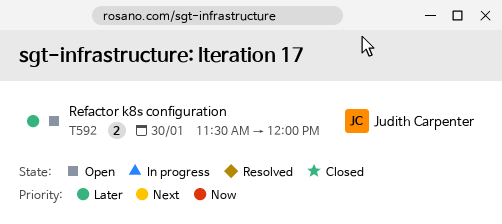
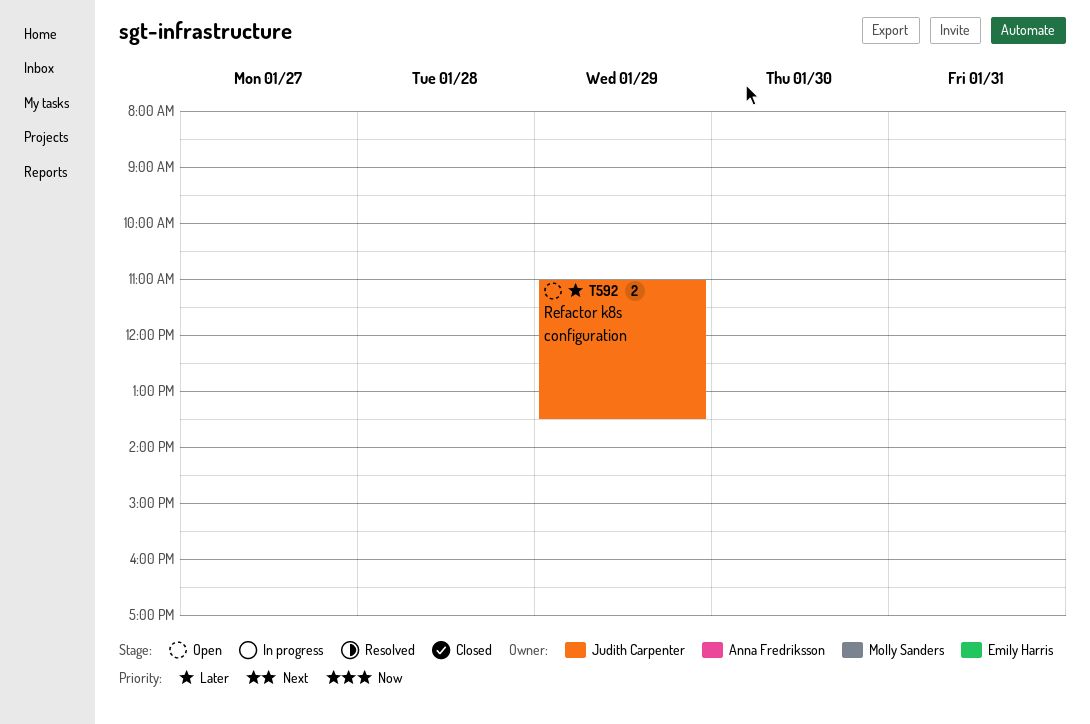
T592, day: Jan 30 -> Jan 29
T592, begins: 11:30 -> 11:00
T592, ends: 12:00 -> 13:30

